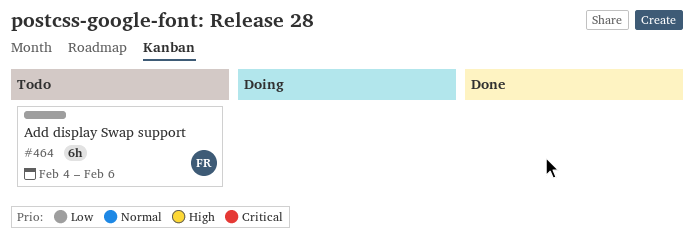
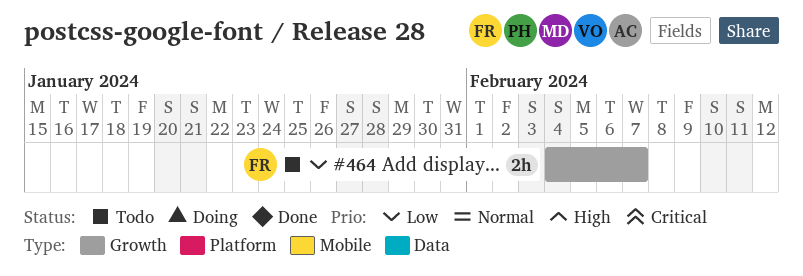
#464, estimate: 6h -> 2h
#464, due: Feb 6 -> Feb 7

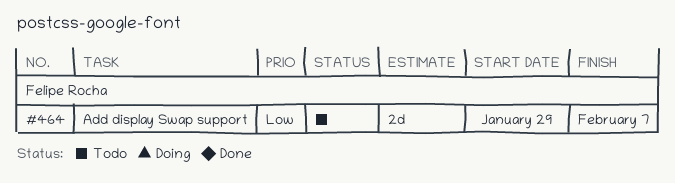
#464, estimate: 2h -> 2d
#464, start: Feb 4 -> Jan 29

